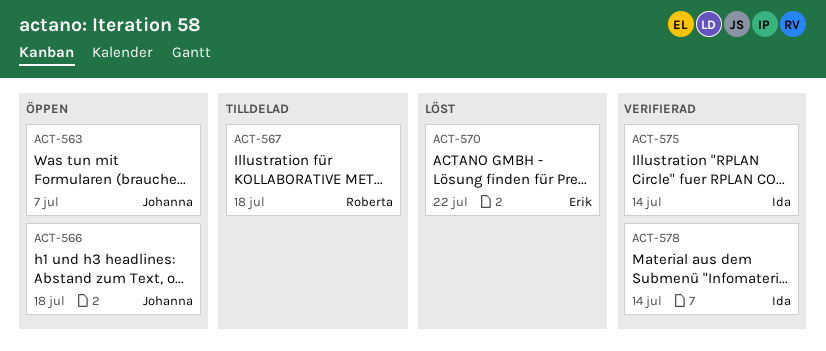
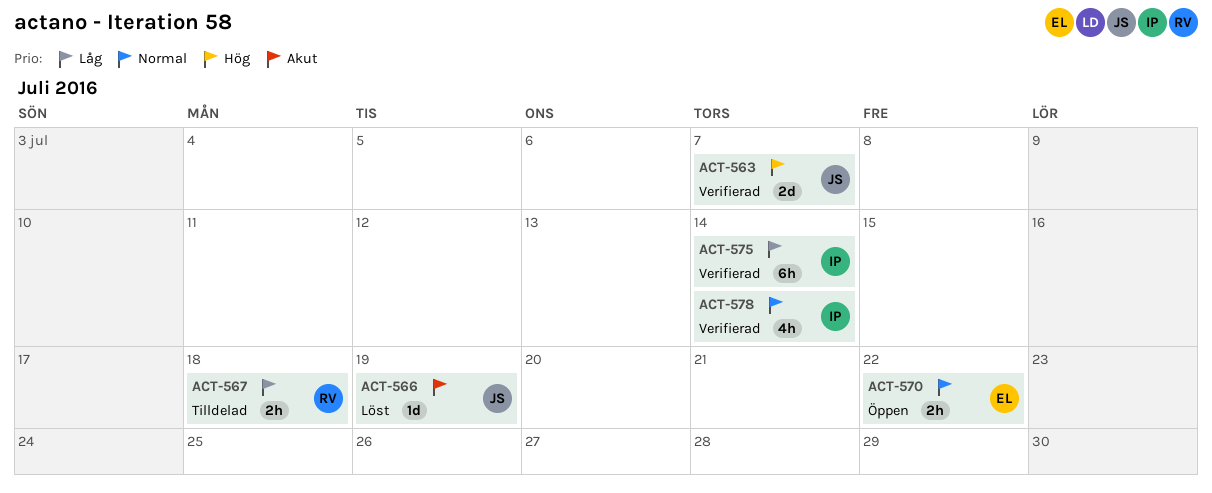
ACT-563, status: Öppen -> Verifierad
ACT-566, status: Öppen -> Löst
ACT-566, due: Jul 18 -> Jul 19
ACT-570, status: Löst -> Öppen

